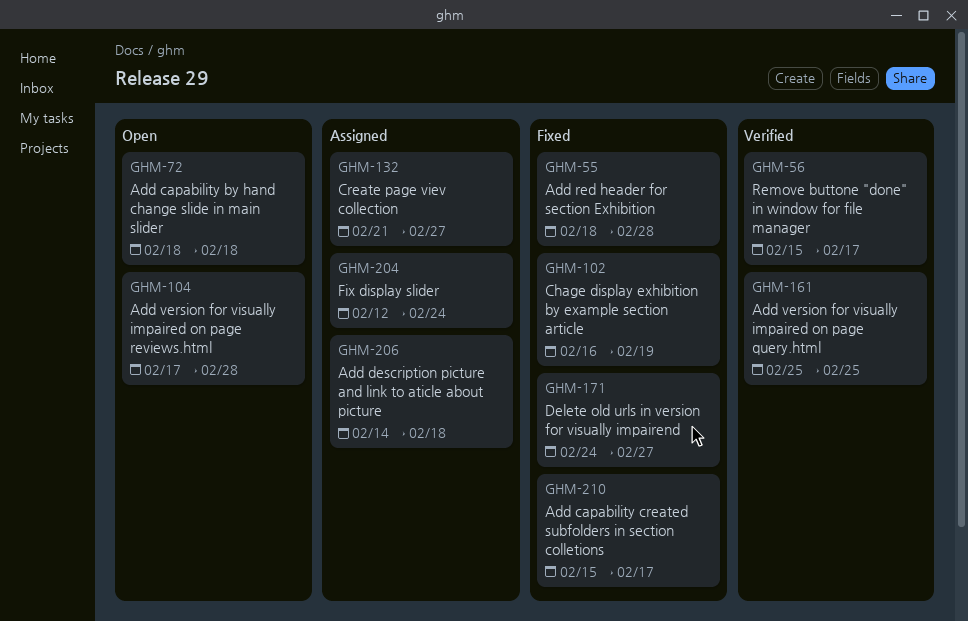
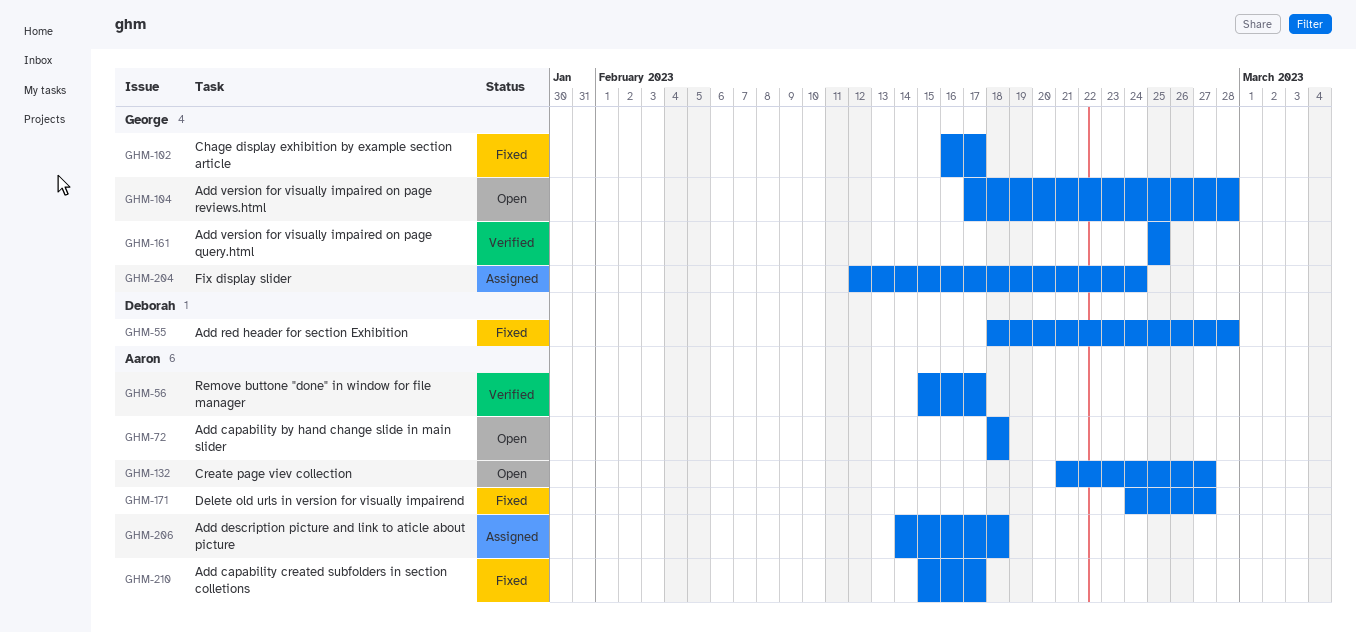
GHM-102, due: Feb 19 -> Feb 17
GHM-132, status: Assigned -> Open

